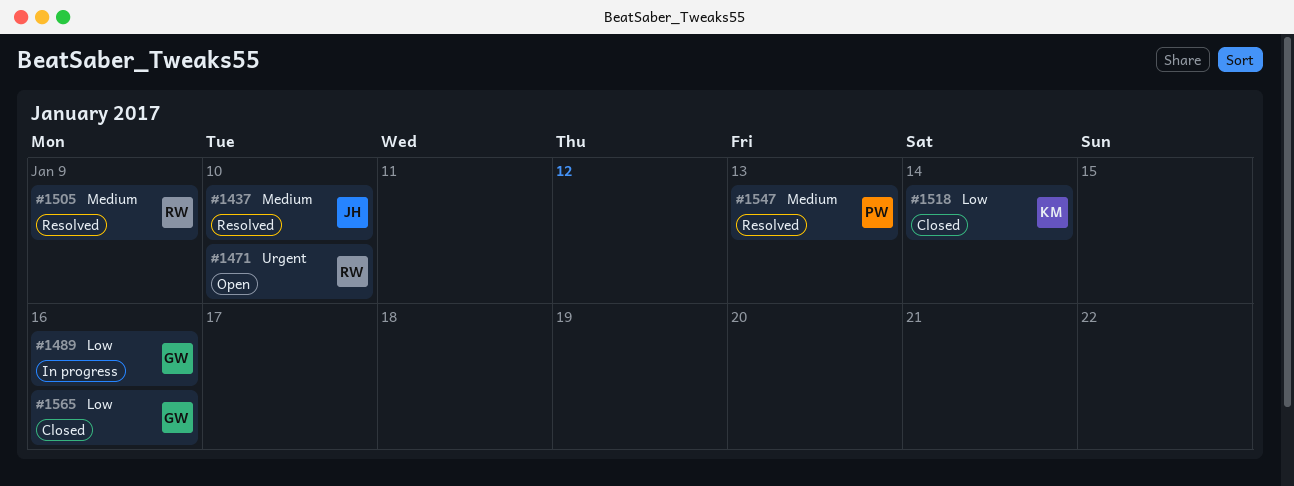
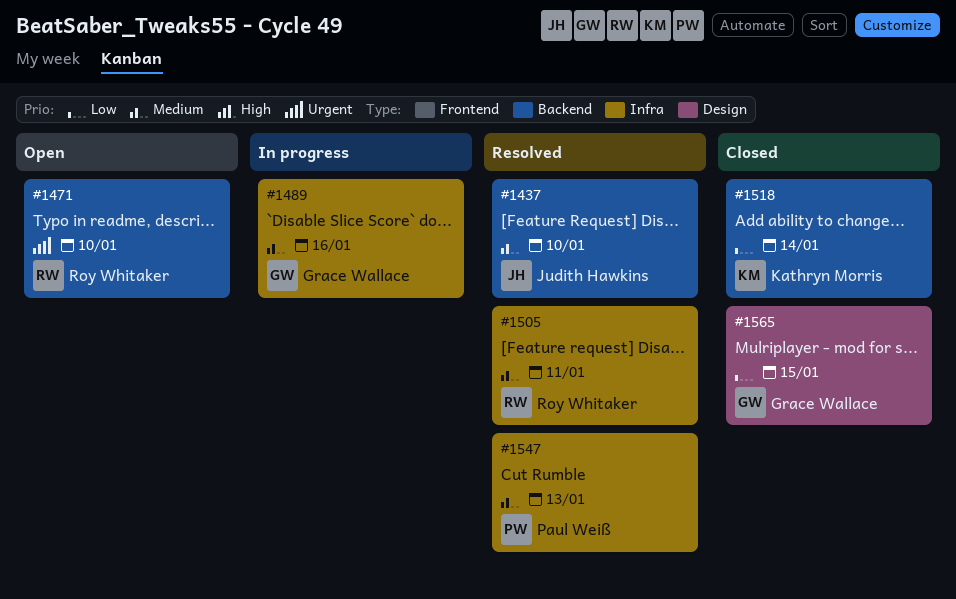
#1489, priority: Low -> Medium
#1505, due: Jan 9 -> Jan 11
#1565, due: Jan 16 -> Jan 15

